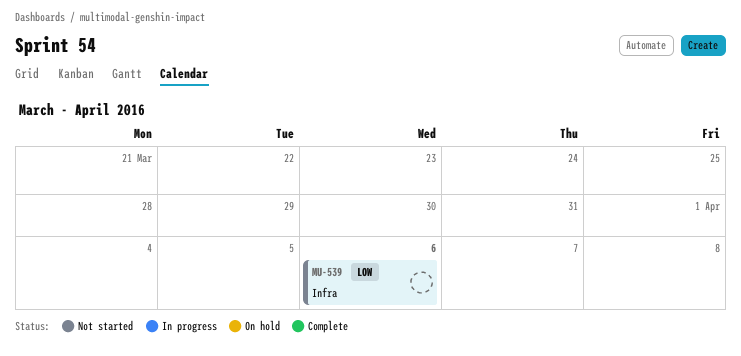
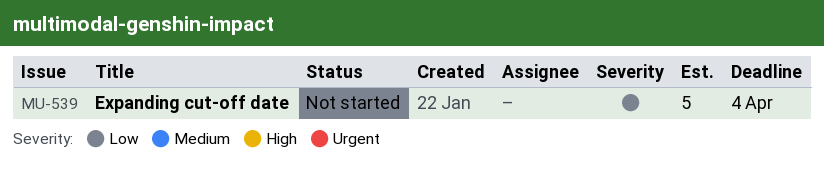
MU-539, due: Apr 6 -> Apr 4

